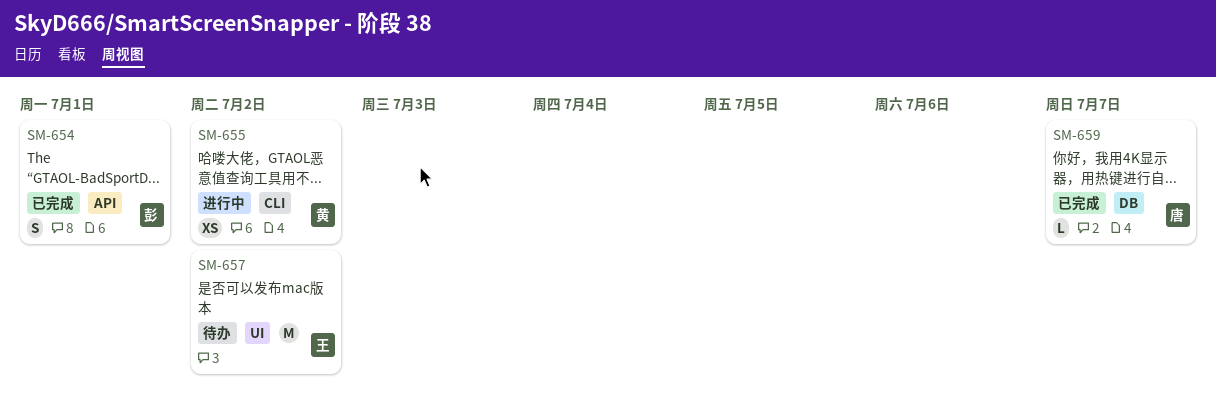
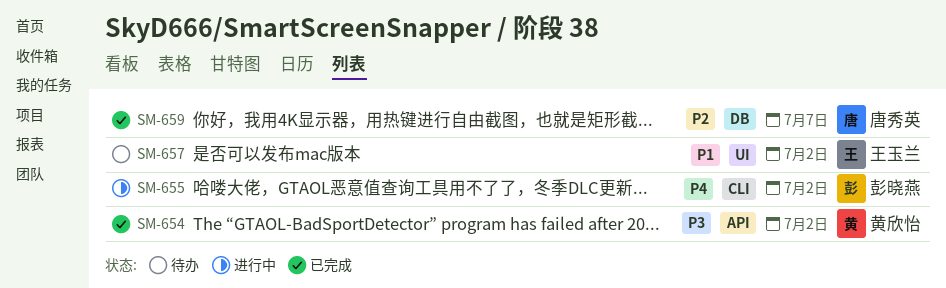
SM-654, owner: 彭晓燕 -> 黄欣怡
SM-654, due: Jul 1 -> Jul 2
SM-655, owner: 黄欣怡 -> 彭晓燕

